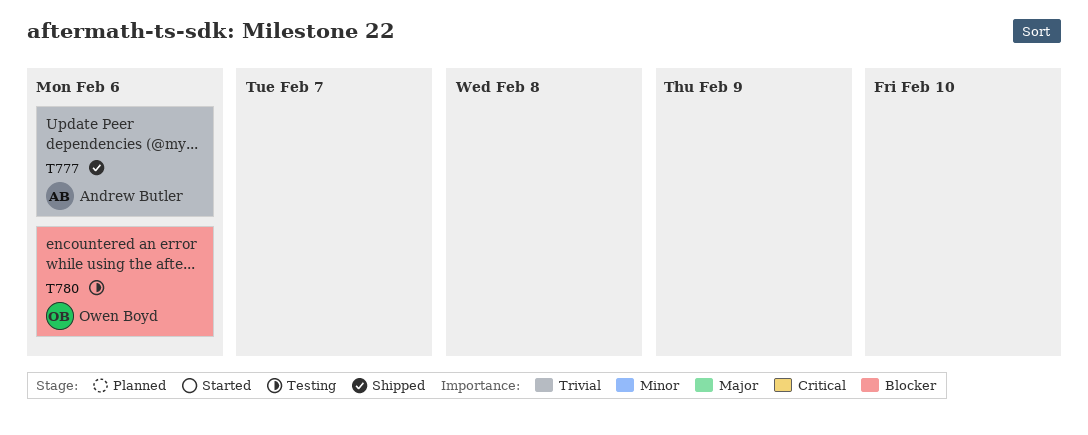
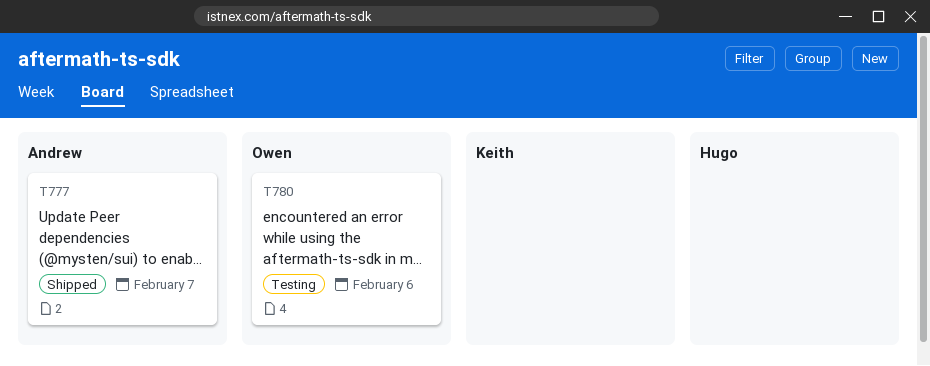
T777, due: Feb 6 -> Feb 7

